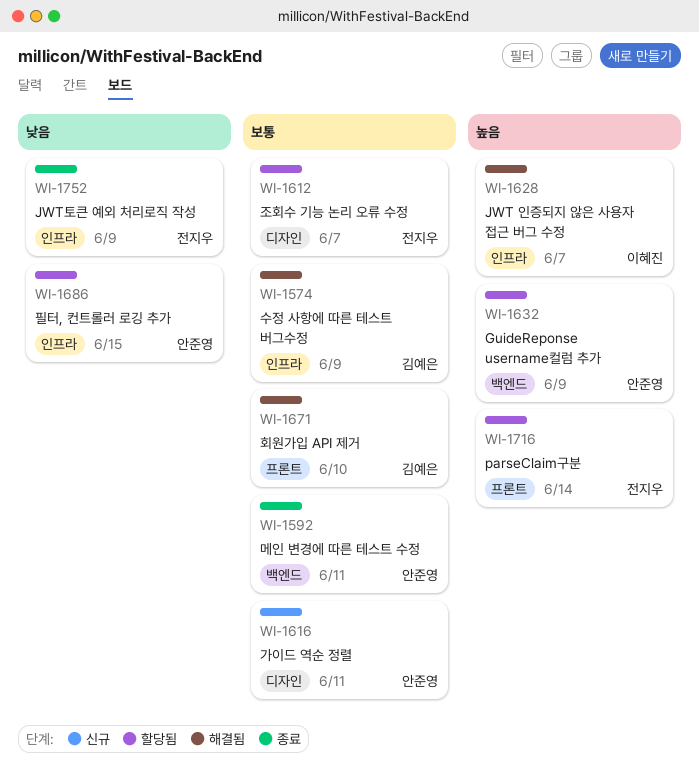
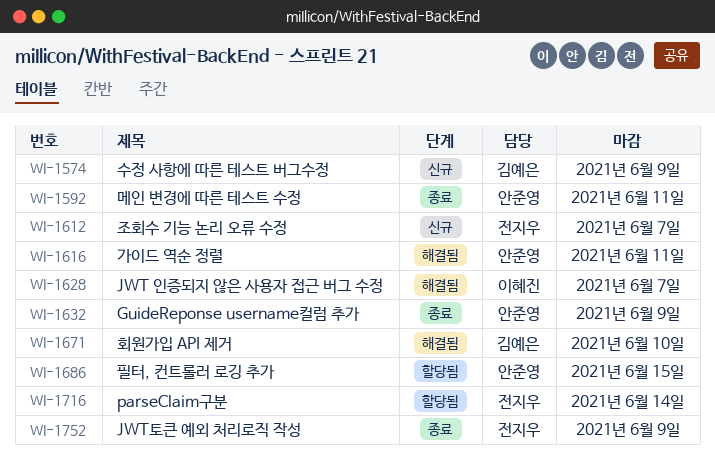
WI-1574, status: 해결됨 -> 신규
WI-1612, status: 할당됨 -> 신규
WI-1616, status: 신규 -> 해결됨
WI-1632, status: 할당됨 -> 종료

